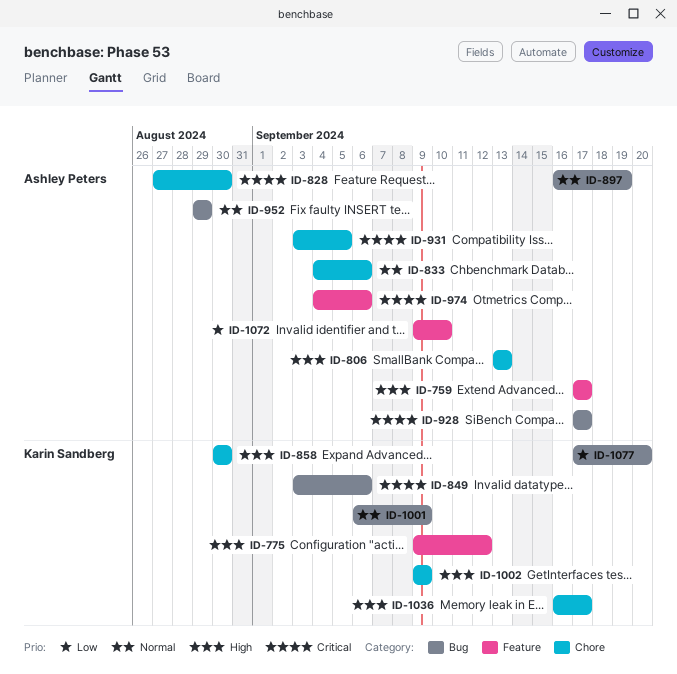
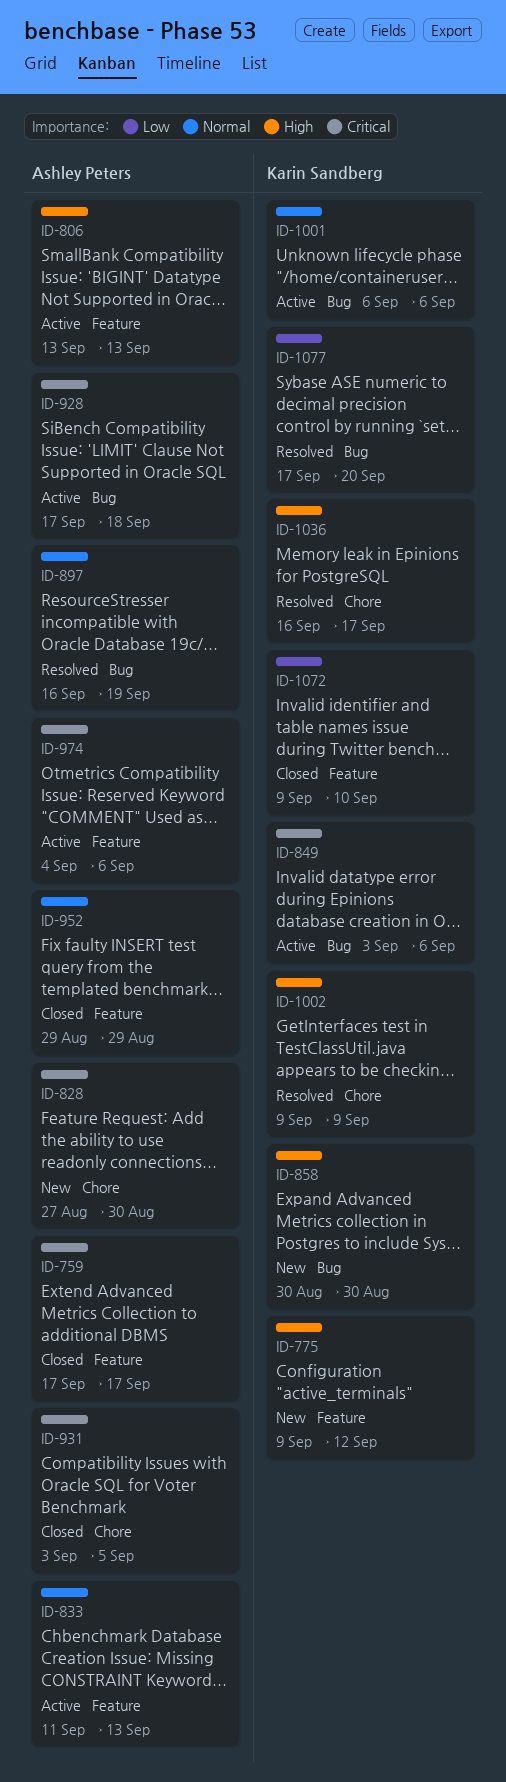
ID-759, priority: High -> Critical
ID-806, label: Chore -> Feature
ID-833, label: Chore -> Feature
ID-833, start: Sep 4 -> Sep 11
ID-833, due: Sep 6 -> Sep 13
ID-858, label: Chore -> Bug
ID-928, due: Sep 17 -> Sep 18
ID-952, label: Bug -> Feature
ID-1001, due: Sep 9 -> Sep 6
ID-1072, owner: Ashley Peters -> Karin Sandberg

